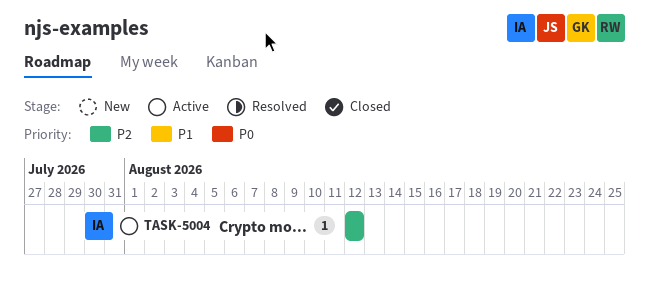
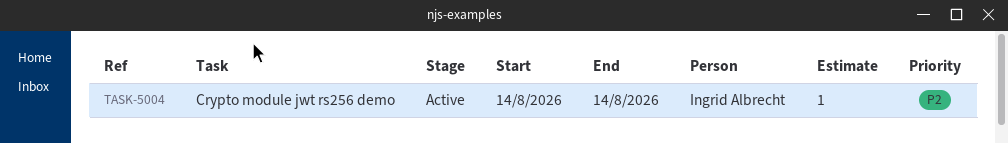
TASK-5004, start: Aug 12 -> Aug 14
TASK-5004, due: Aug 12 -> Aug 14

